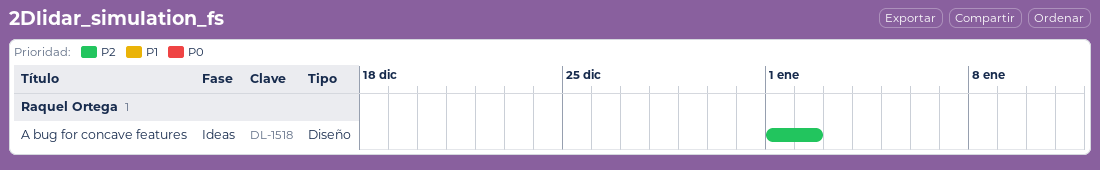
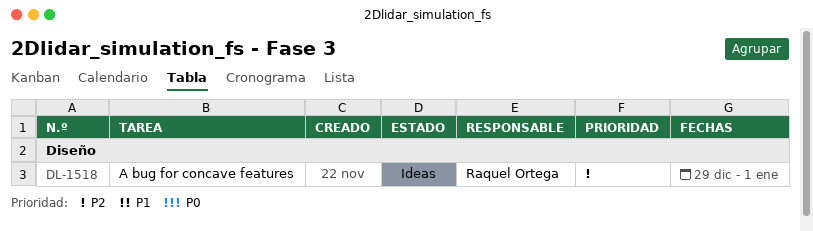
DL-1518, start: Jan 1 -> Dec 29
DL-1518, due: Jan 2 -> Jan 1

